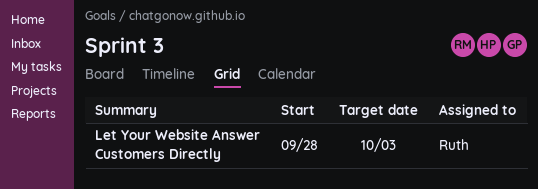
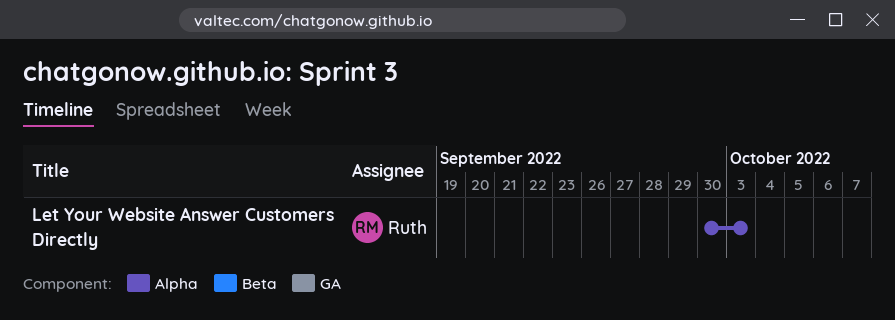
Let Your Website Answer Customers Directly, start: Sep 28 -> Sep 30

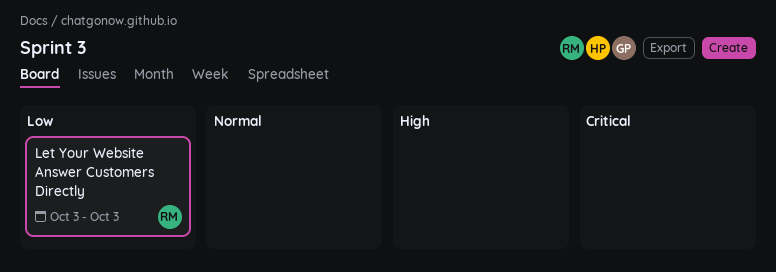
Let Your Website Answer Customers Directly, start: Sep 30 -> Oct 3

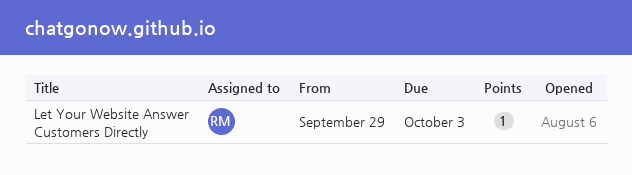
Let Your Website Answer Customers Directly, start: Oct 3 -> Sep 29

